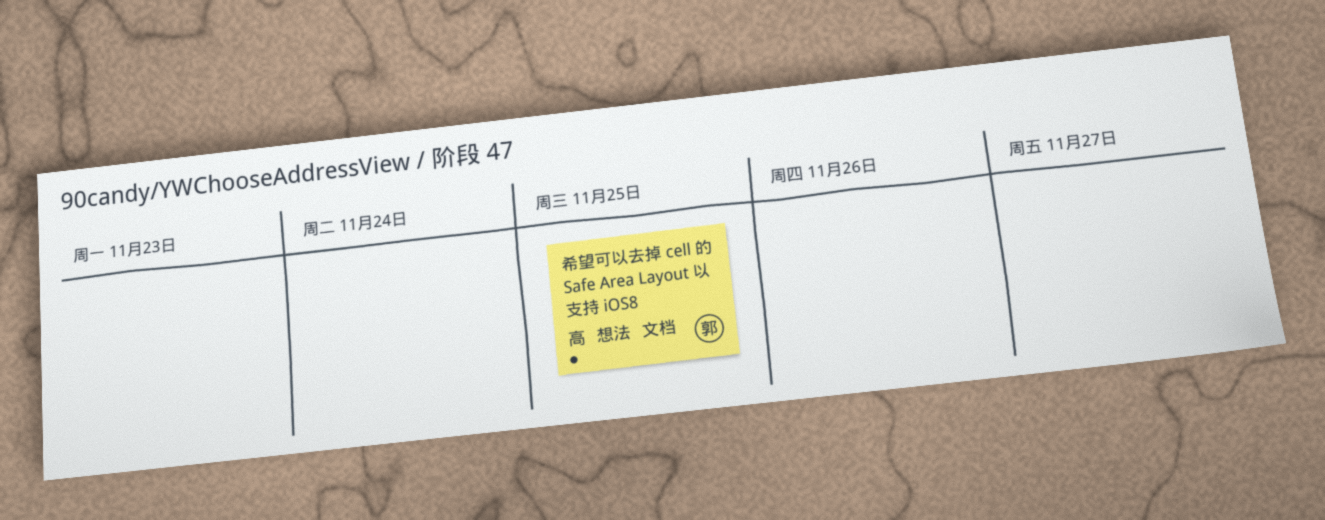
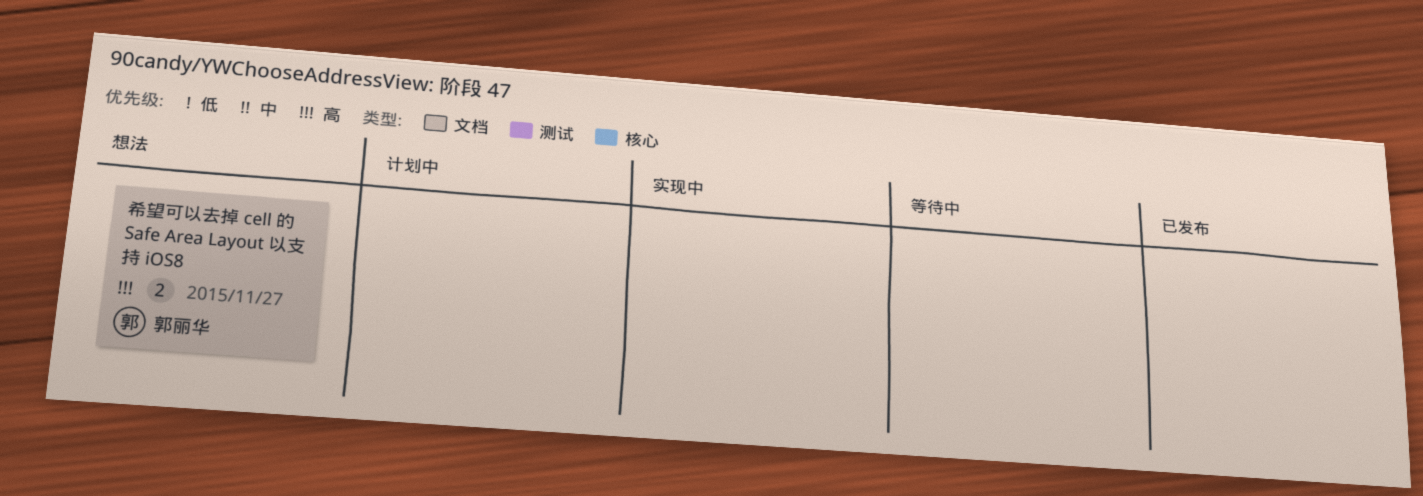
希望可以去掉 cell 的 Safe Area Layout 以支持 iOS8, estimate: 1 -> 2
希望可以去掉 cell 的 Safe Area Layout 以支持 iOS8, due: Nov 25 -> Nov 27

